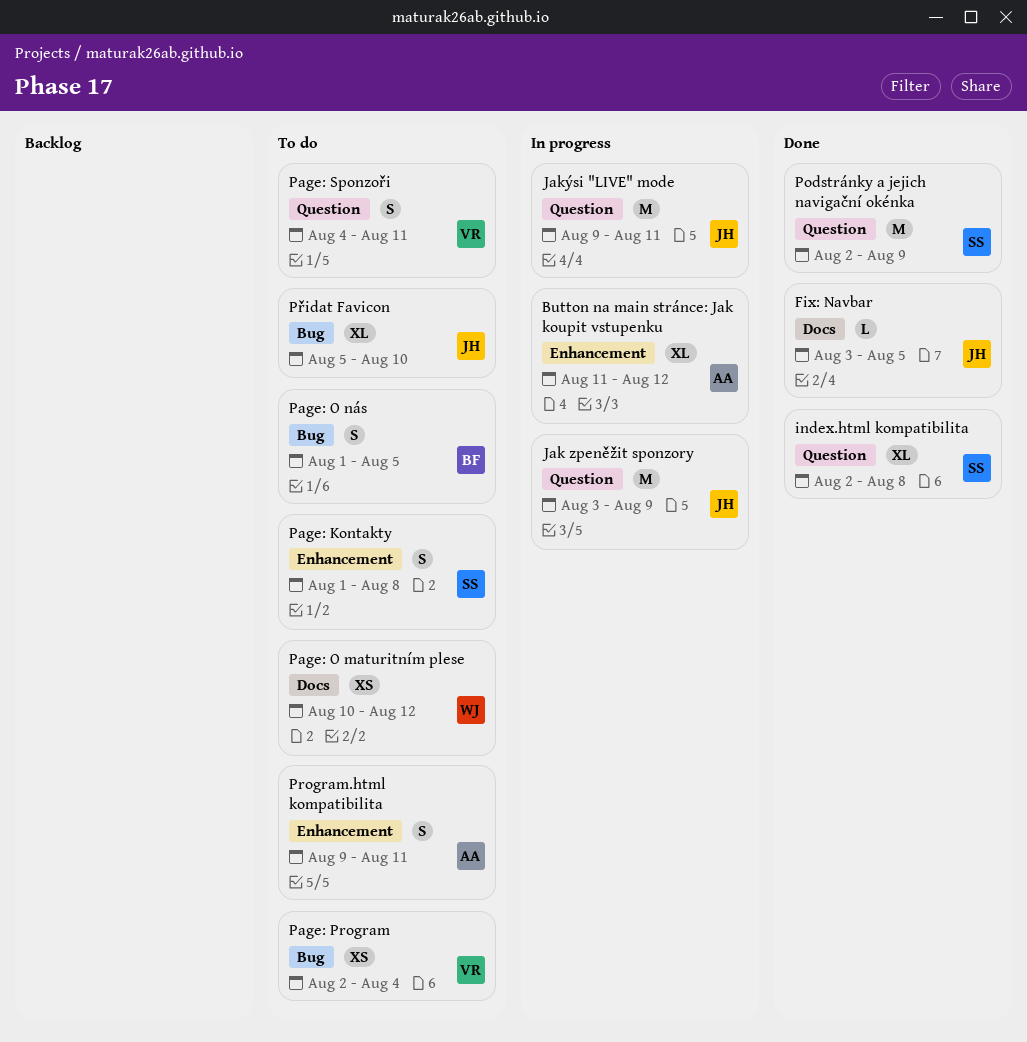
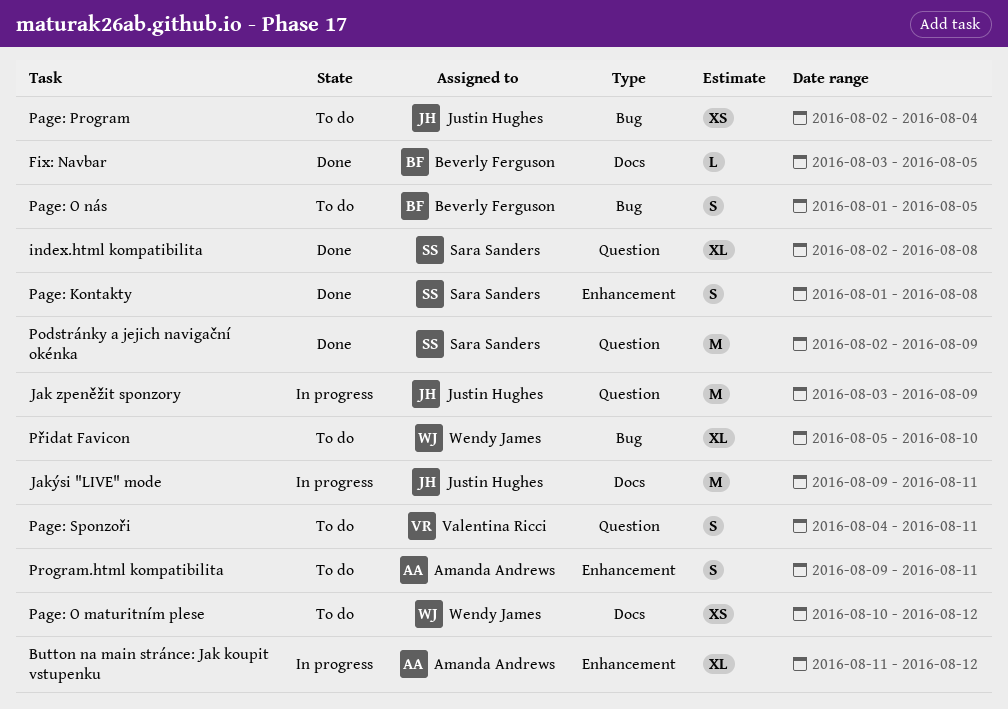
Fix: Navbar, owner: Justin Hughes -> Beverly Ferguson
Jakýsi "LIVE" mode, label: Question -> Docs
Page: Kontakty, status: To do -> Done
Page: Program, owner: Valentina Ricci -> Justin Hughes
Přidat Favicon, owner: Justin Hughes -> Wendy James

